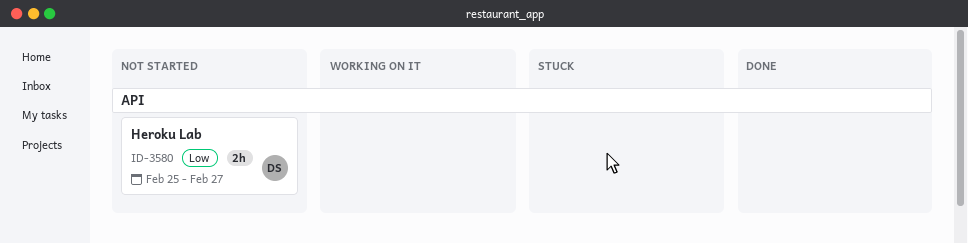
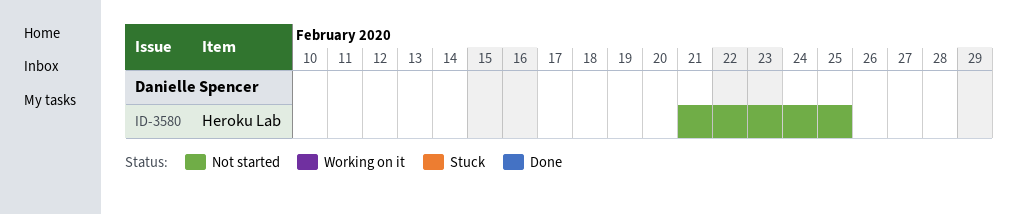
ID-3580, start: Feb 25 -> Feb 21
ID-3580, due: Feb 27 -> Feb 25

